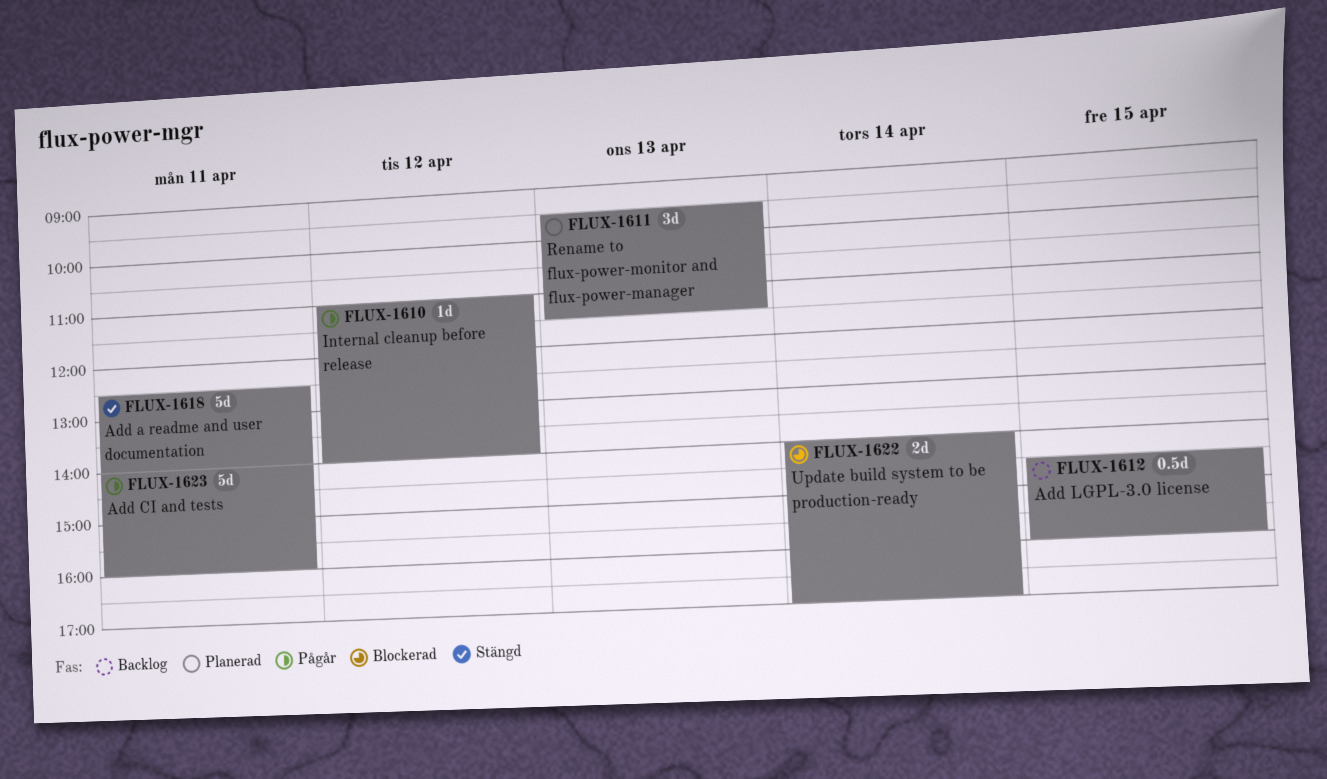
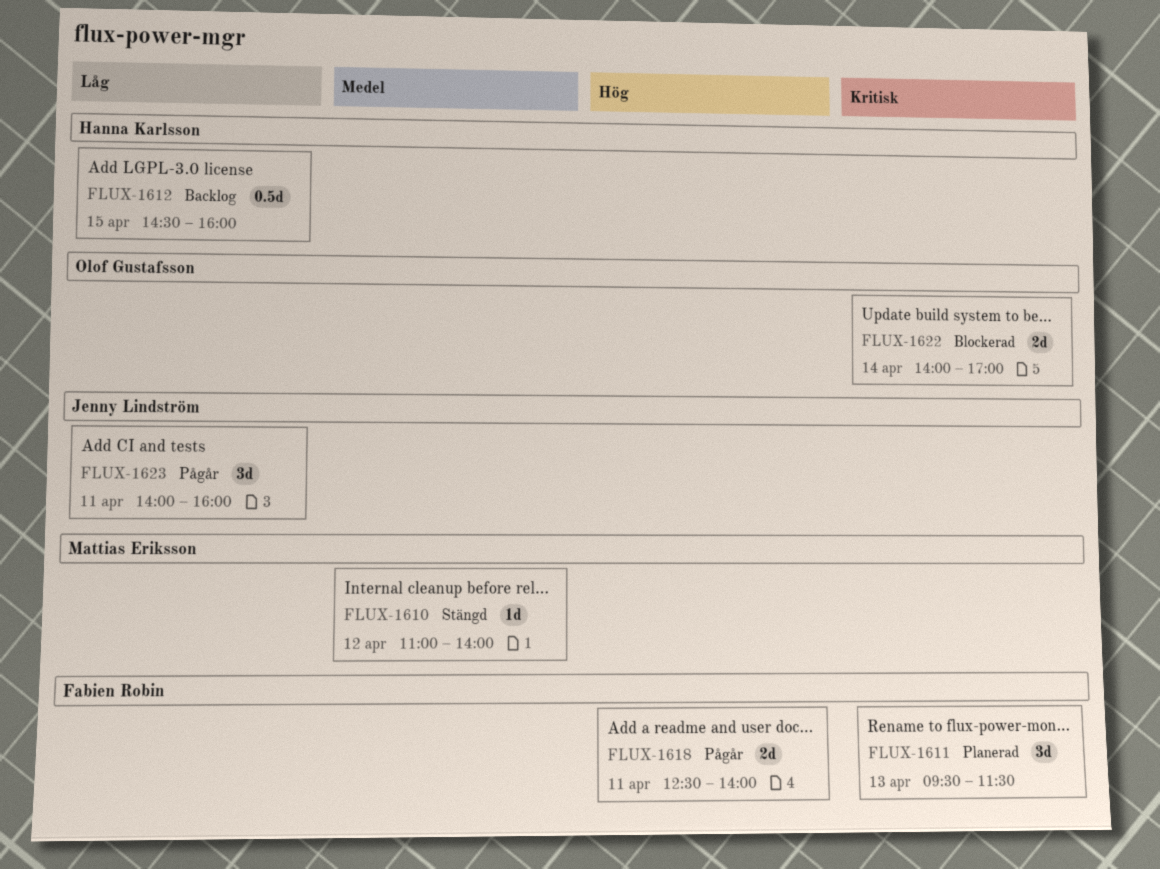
FLUX-1610, status: Pågår -> Stängd
FLUX-1618, status: Stängd -> Pågår
FLUX-1618, estimate: 5d -> 2d
FLUX-1623, estimate: 5d -> 3d

